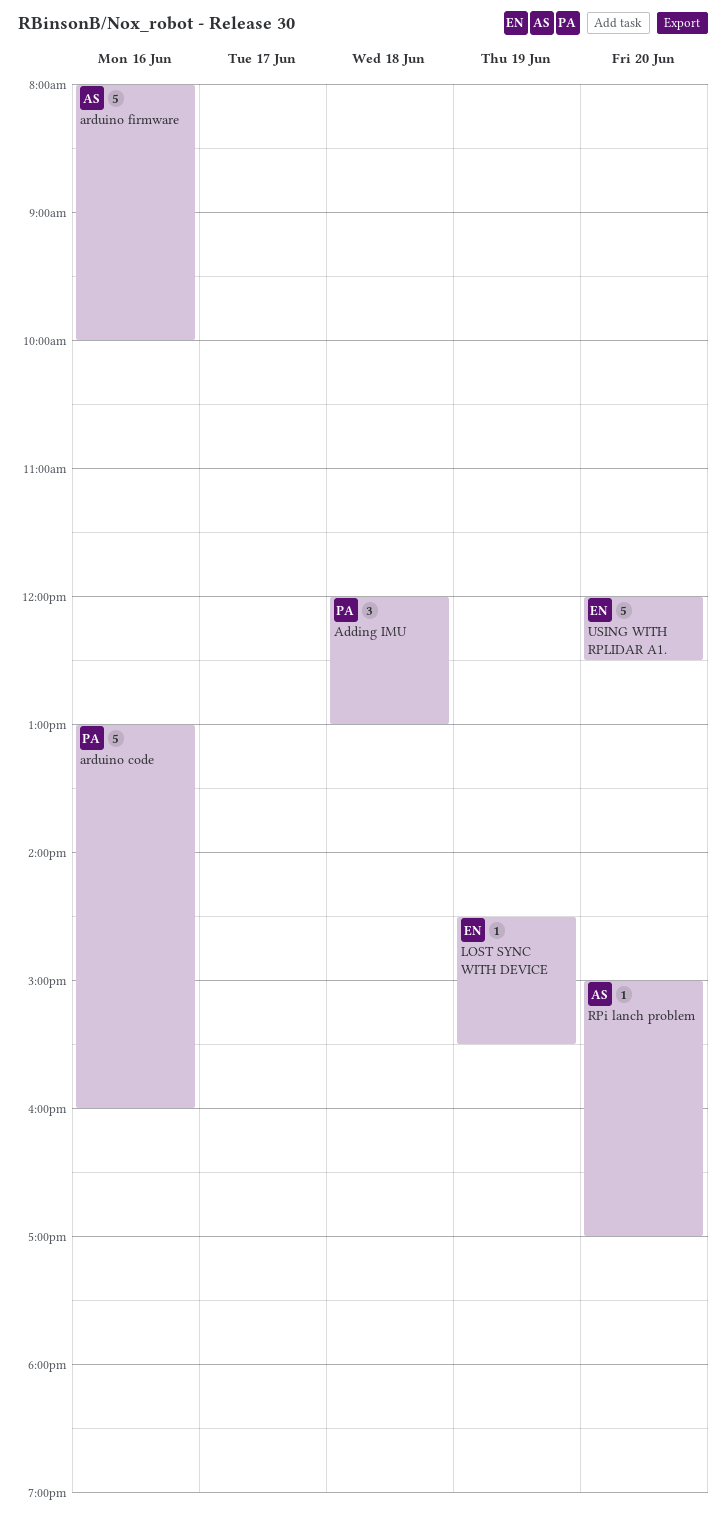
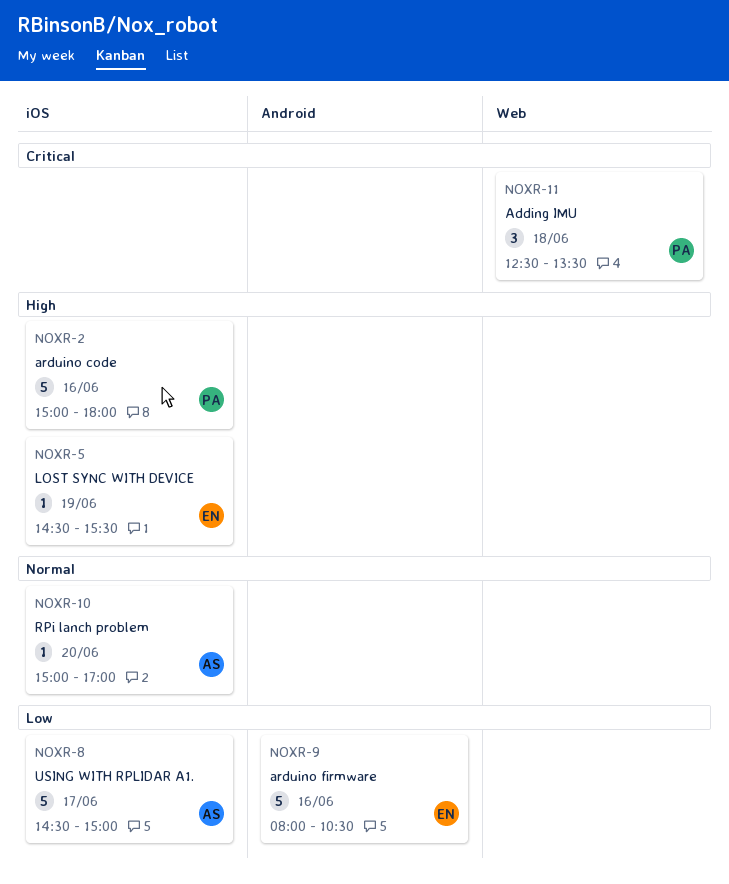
Adding IMU, begins: 12:00 -> 12:30
Adding IMU, ends: 13:00 -> 13:30
arduino code, begins: 13:00 -> 15:00
arduino code, ends: 16:00 -> 18:00
arduino firmware, owner: AS -> EN
arduino firmware, ends: 10:00 -> 10:30
USING WITH RPLIDAR A1., owner: EN -> AS
USING WITH RPLIDAR A1., day: Jun 20 -> Jun 17
USING WITH RPLIDAR A1., begins: 12:00 -> 14:30
USING WITH RPLIDAR A1., ends: 12:30 -> 15:00

